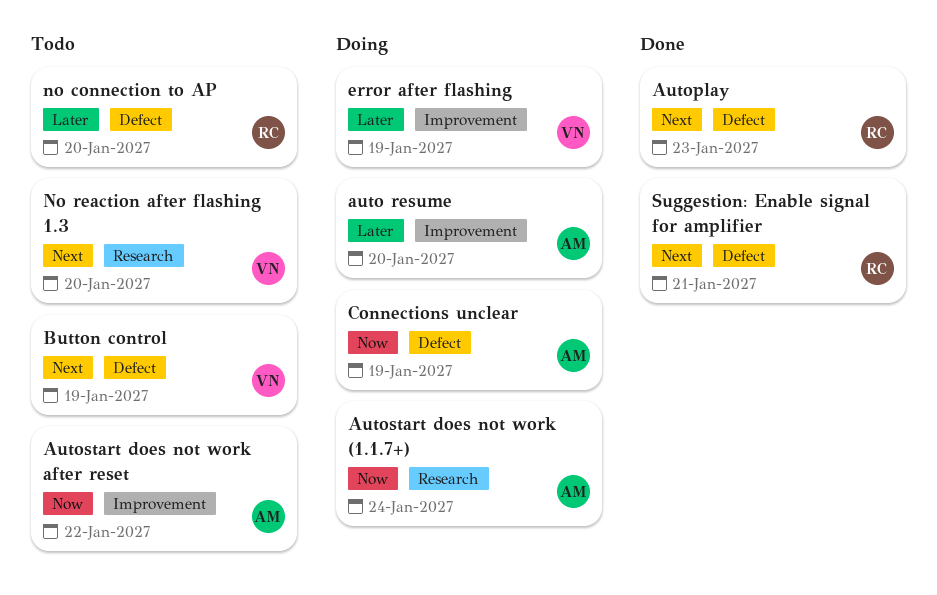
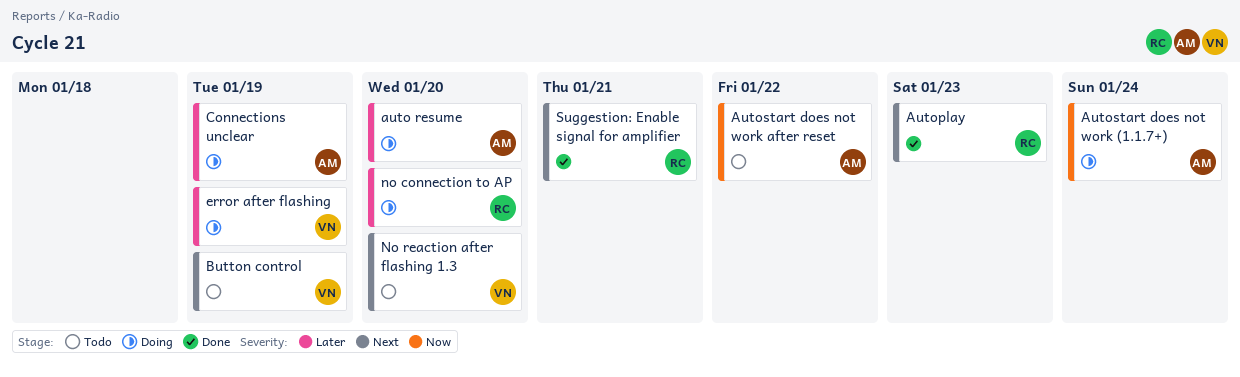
Connections unclear, priority: Now -> Later
no connection to AP, status: Todo -> Doing

